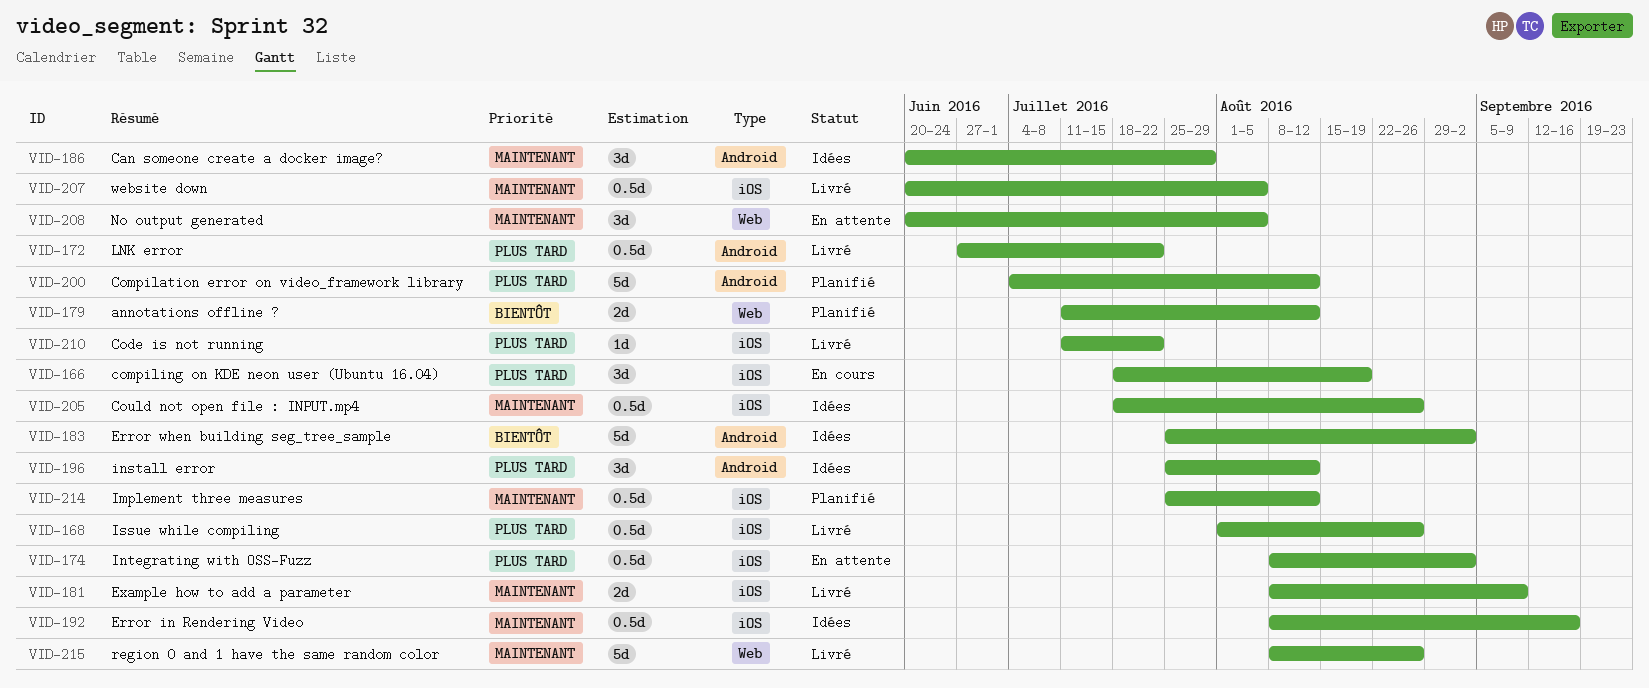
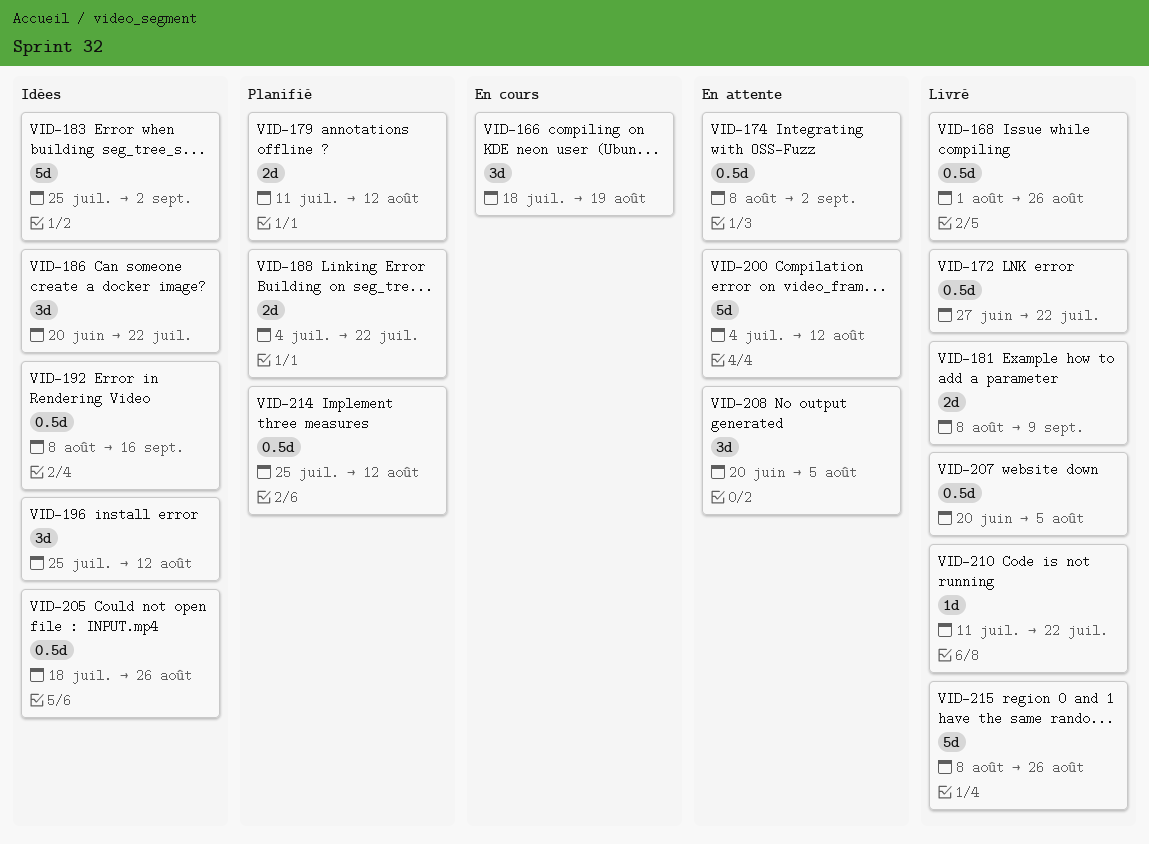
VID-186, due: Jul 29 -> Jul 22
VID-188: none -> present
VID-200, status: Planifié -> En attente

